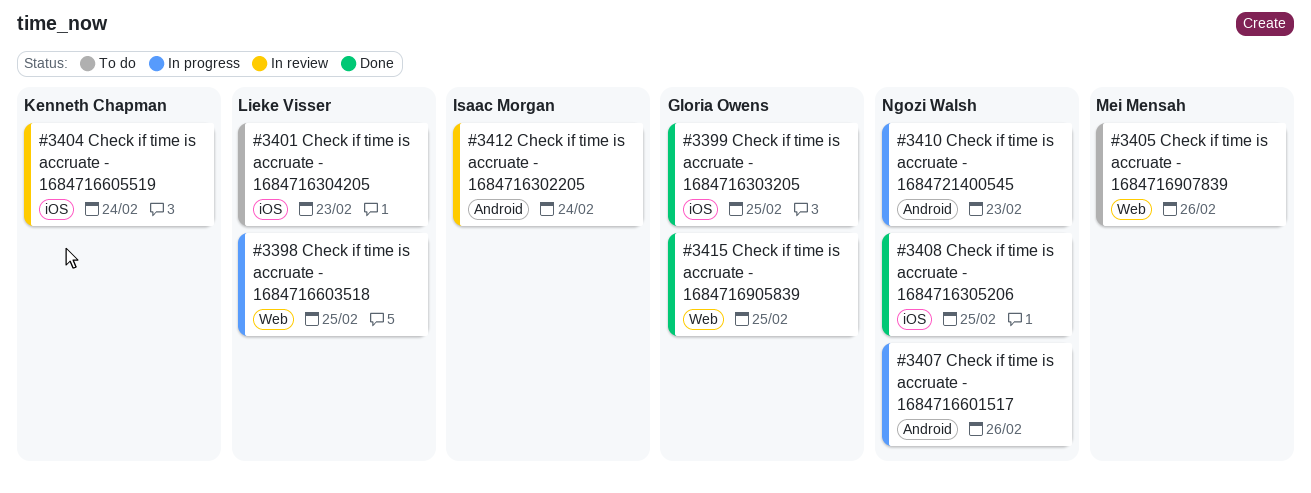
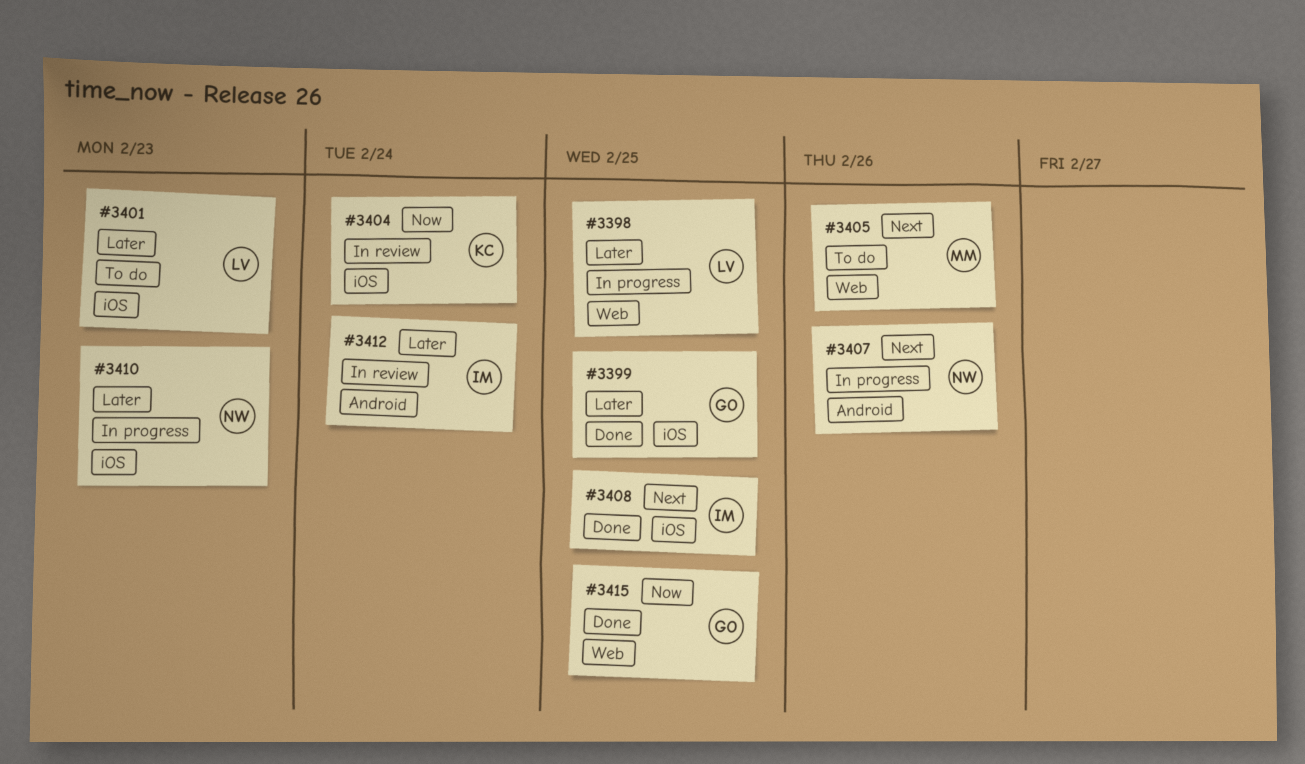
#3408, owner: Ngozi Walsh -> Isaac Morgan
#3410, label: Android -> iOS

